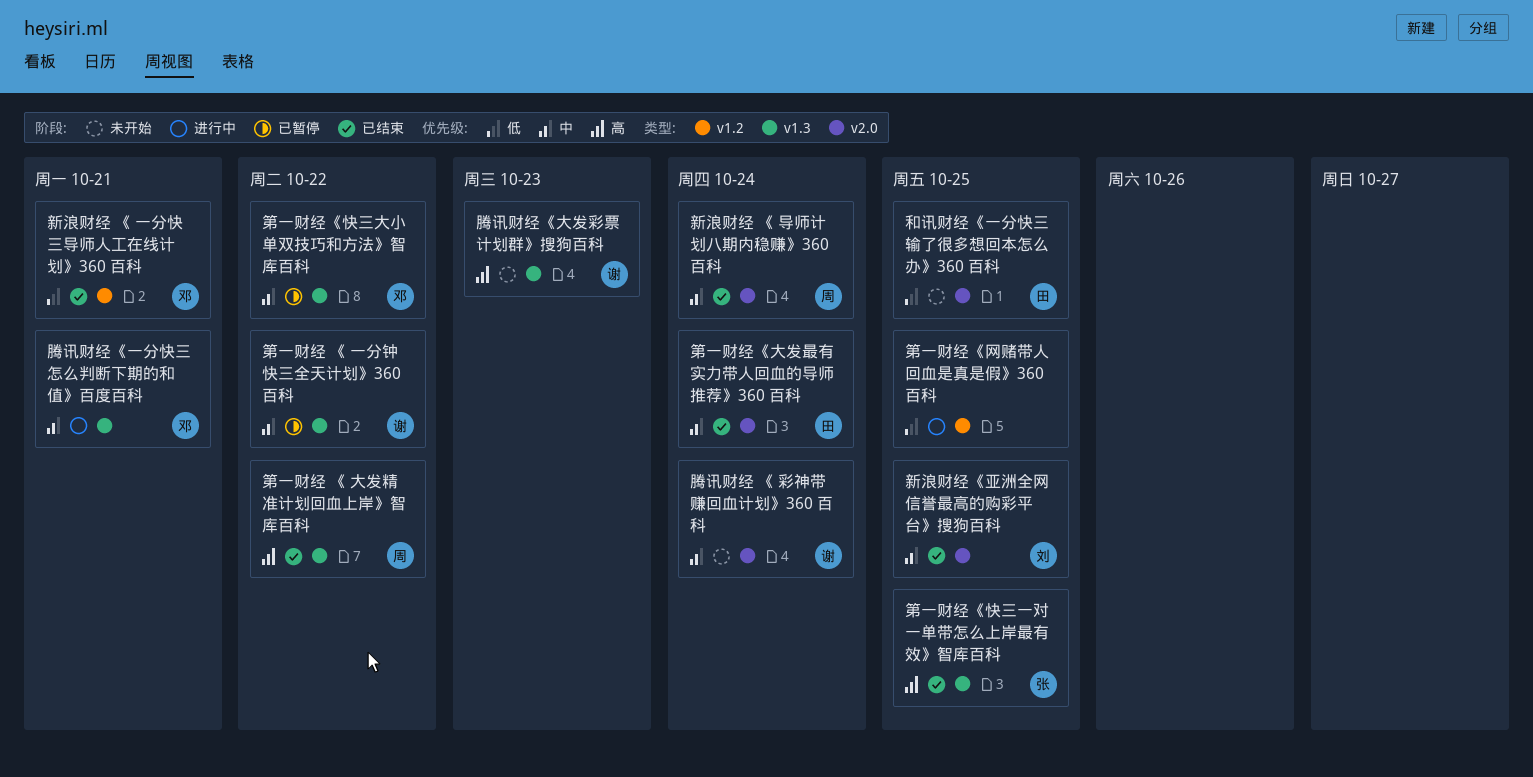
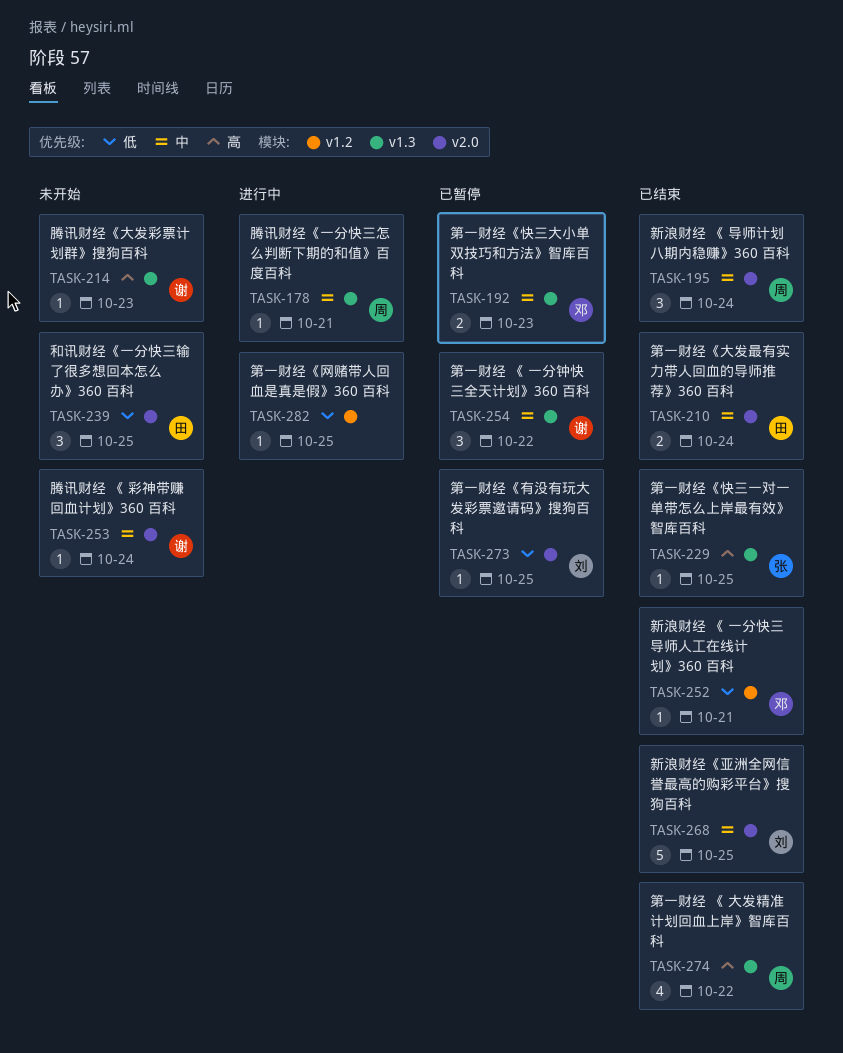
第一财经《快三大小单双技巧和方法》智库百科, due: Oct 22 -> Oct 23
第一财经《有没有玩大发彩票邀请码》搜狗百科: none -> present
腾讯财经《一分快三怎么判断下期的和值》百度百科, owner: 邓 -> 周

